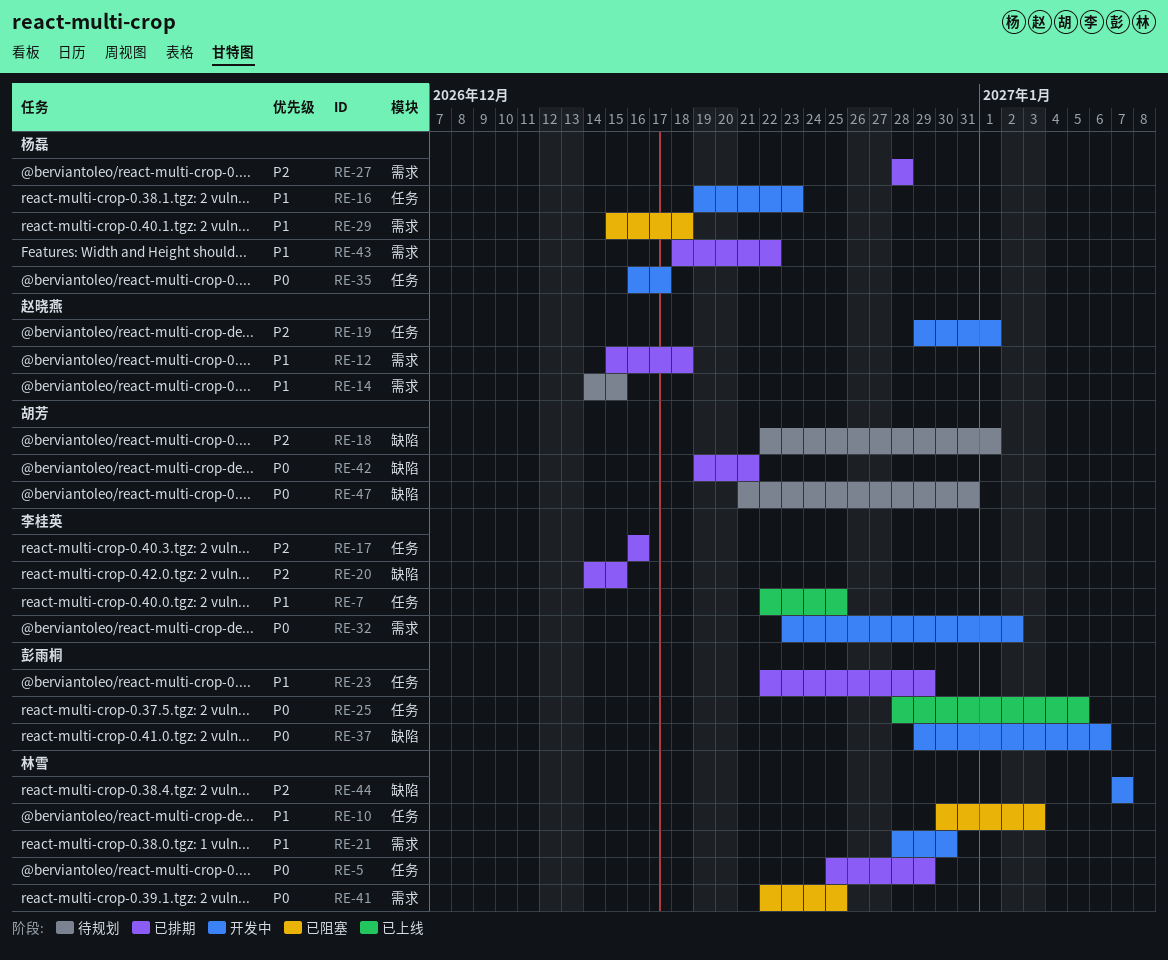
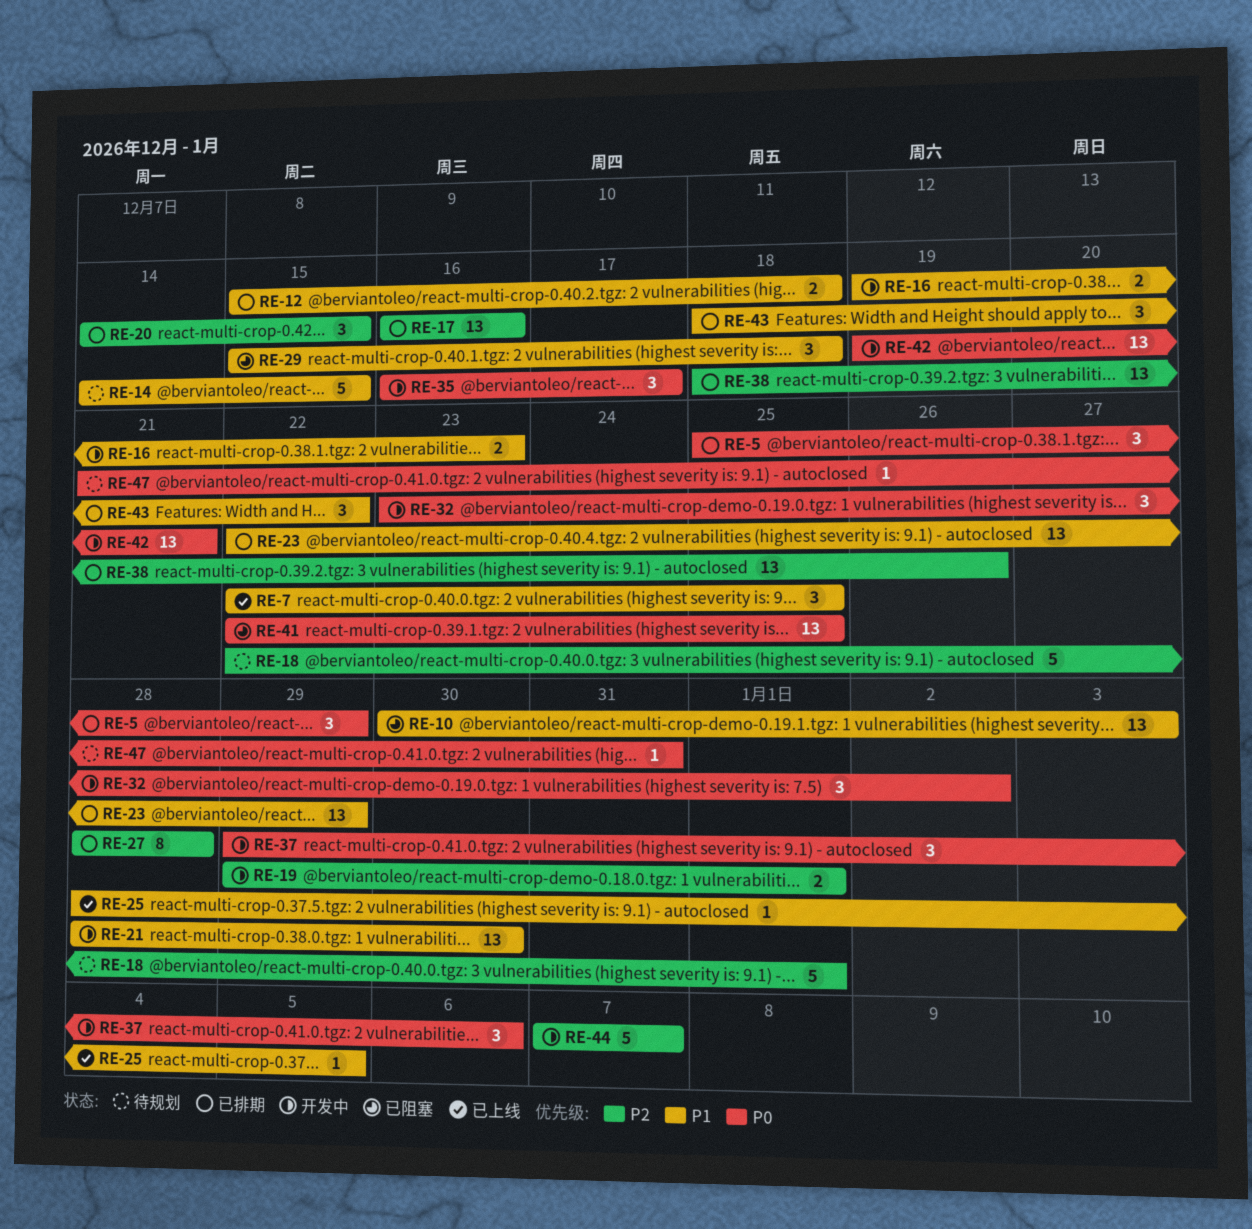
RE-25, priority: P0 -> P1
RE-38: none -> present
RE-42, status: 已排期 -> 开发中

